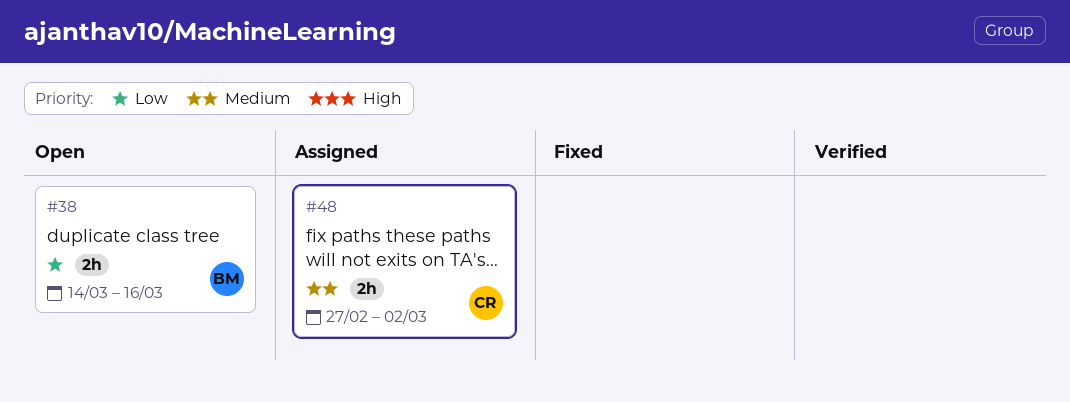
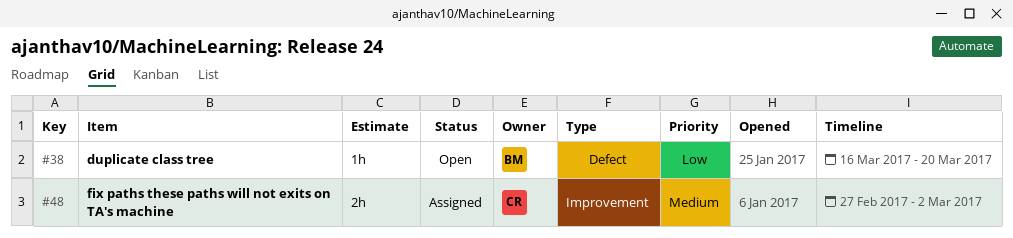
#38, estimate: 2h -> 1h
#38, start: Mar 14 -> Mar 16
#38, due: Mar 16 -> Mar 20

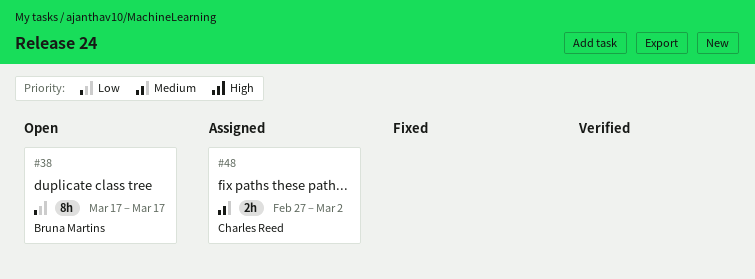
#38, estimate: 1h -> 8h
#38, start: Mar 16 -> Mar 17
#38, due: Mar 20 -> Mar 17

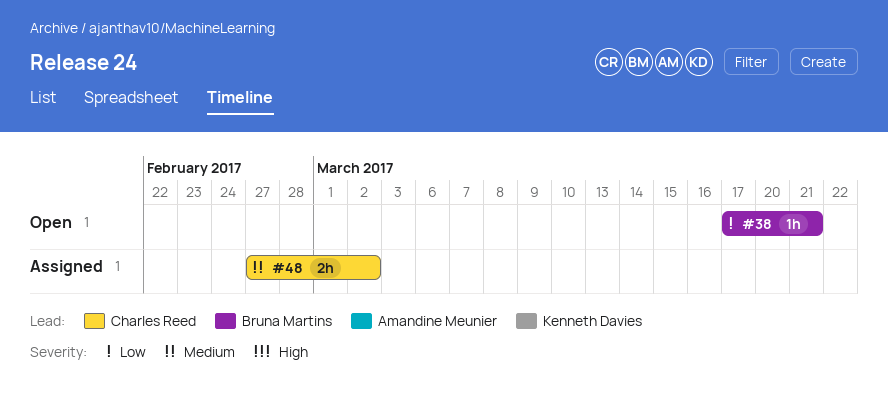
#38, estimate: 8h -> 1h
#38, due: Mar 17 -> Mar 21

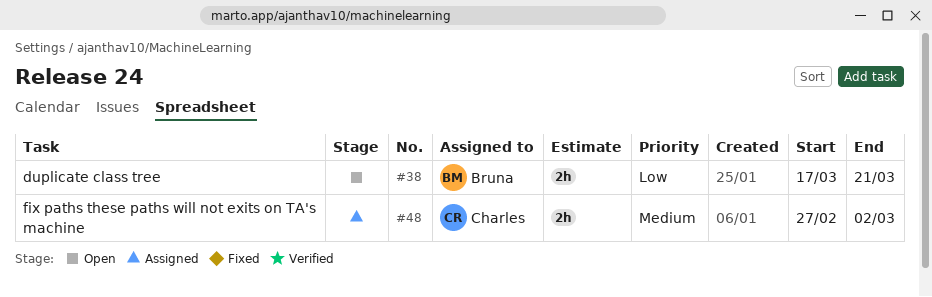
#38, estimate: 1h -> 2h

